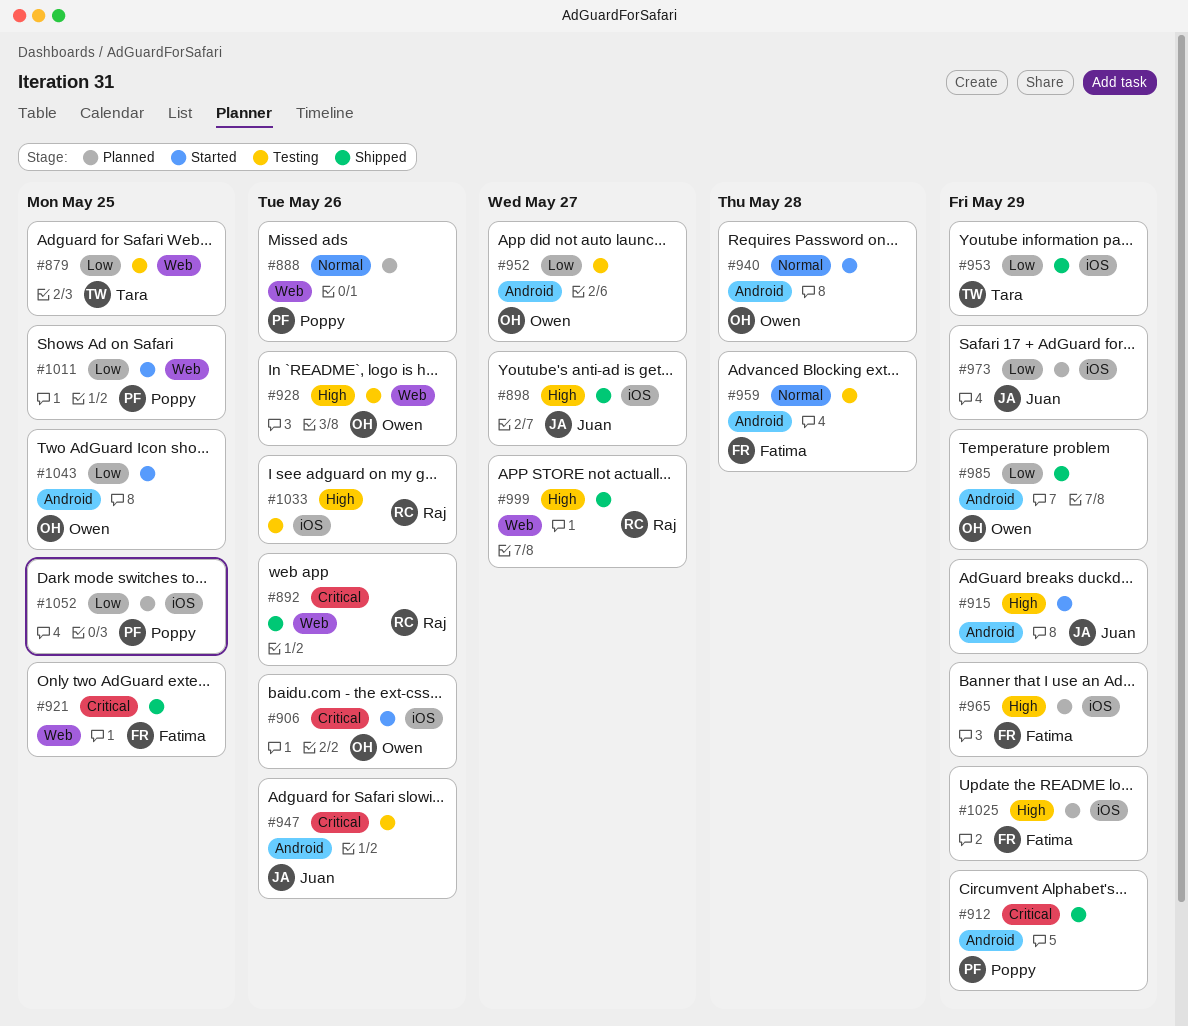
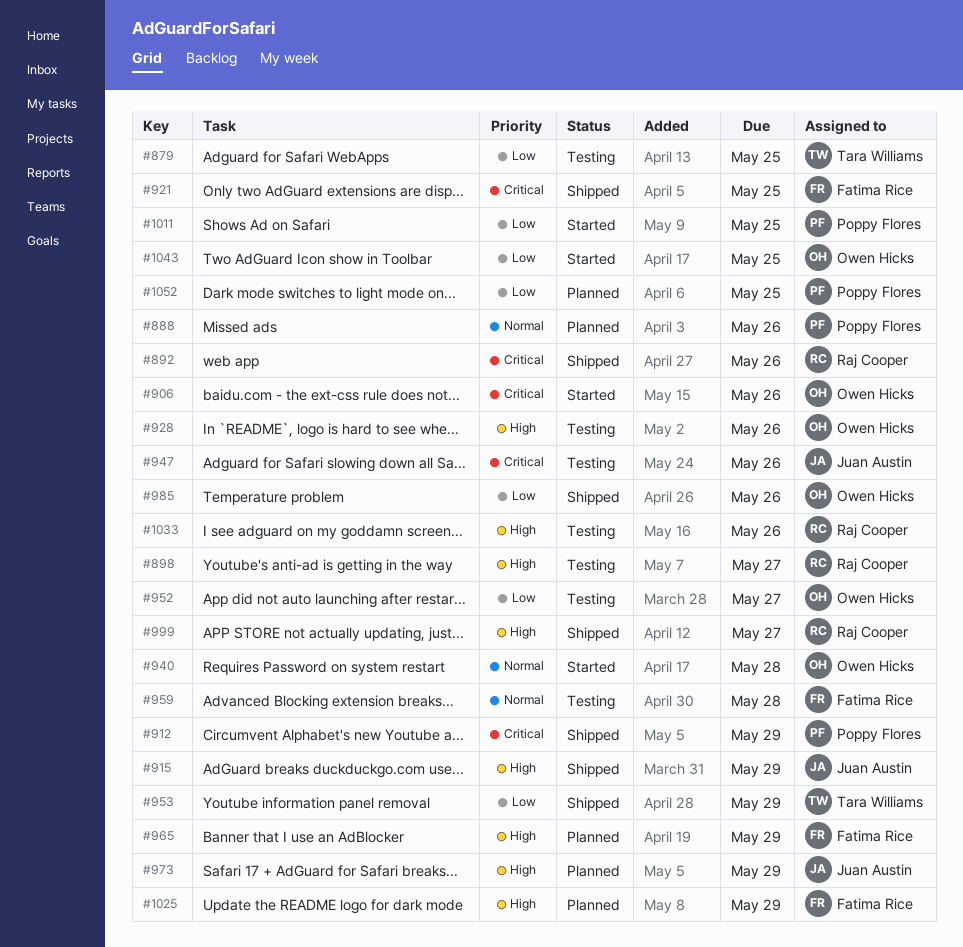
#898, status: Shipped -> Testing
#898, owner: Juan Austin -> Raj Cooper
#915, status: Started -> Shipped
#973, priority: Low -> High
#985, due: May 29 -> May 26

